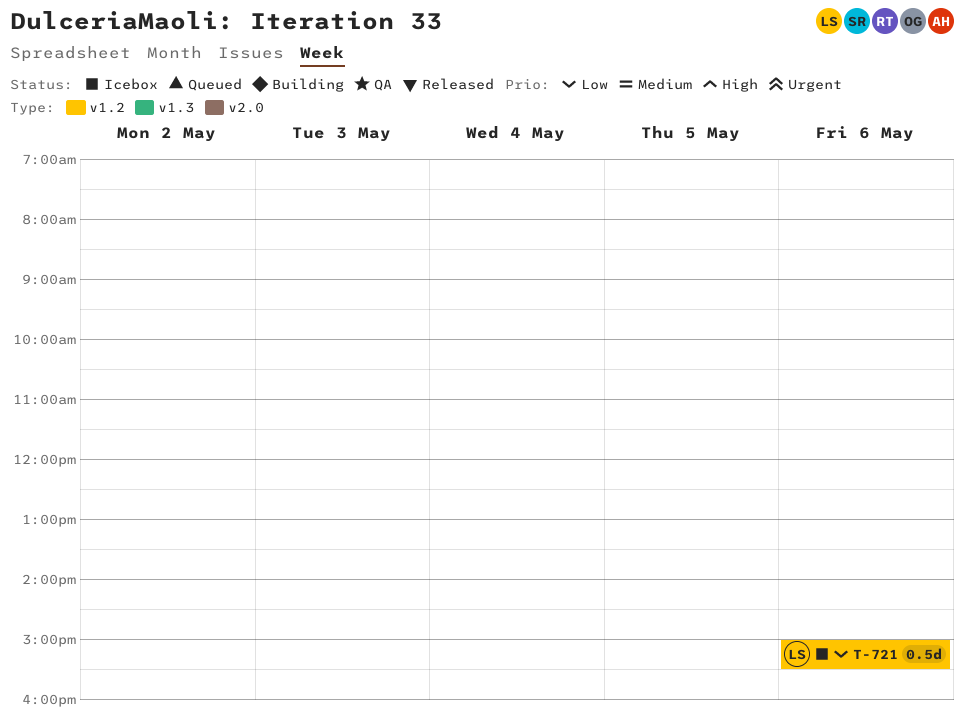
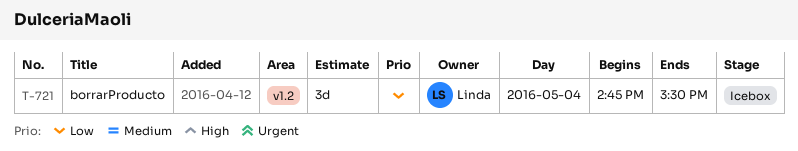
T-721, estimate: 0.5d -> 3d
T-721, day: May 6 -> May 4
T-721, begins: 15:00 -> 14:45

